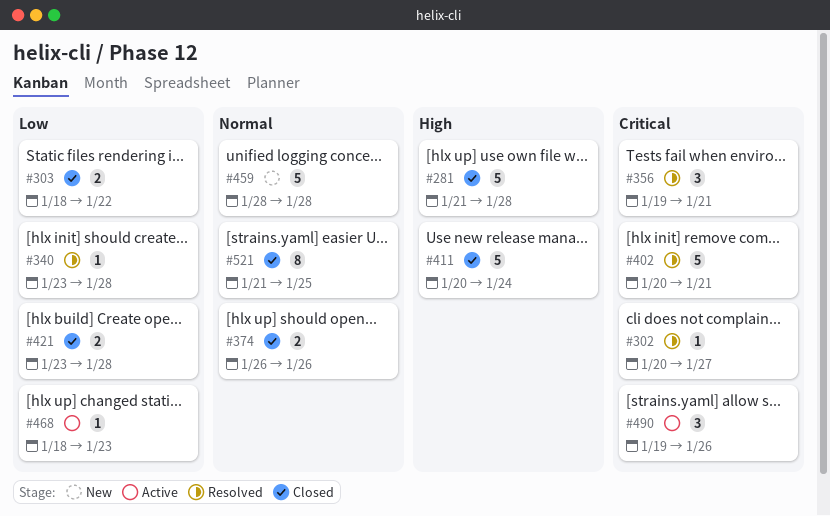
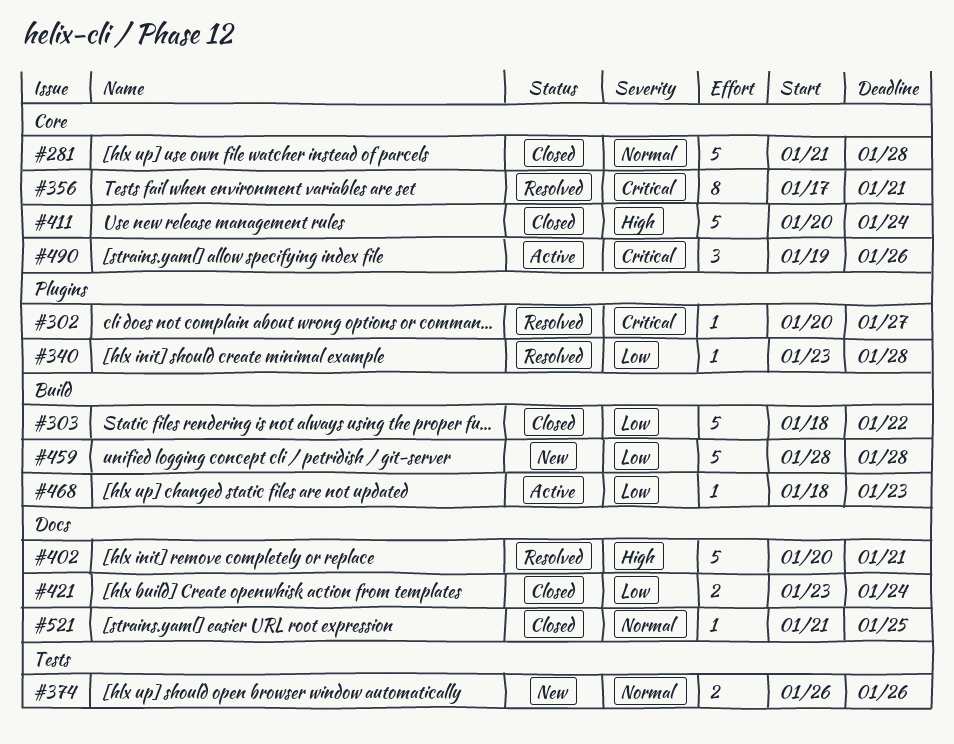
#281, priority: High -> Normal
#303, estimate: 2 -> 5
#356, estimate: 3 -> 8
#356, start: Jan 19 -> Jan 17
#374, status: Closed -> New
#402, priority: Critical -> High
#421, due: Jan 28 -> Jan 24
#459, priority: Normal -> Low
#521, estimate: 8 -> 1

